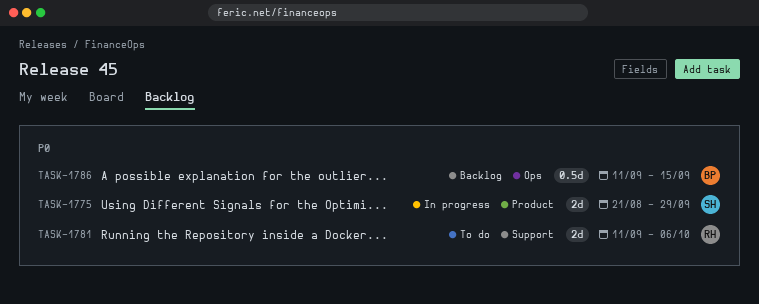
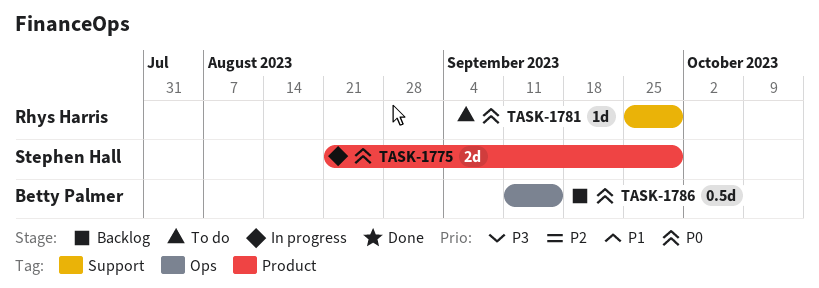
TASK-1781, estimate: 2d -> 1d
TASK-1781, start: Sep 11 -> Sep 25
TASK-1781, due: Oct 6 -> Sep 29

